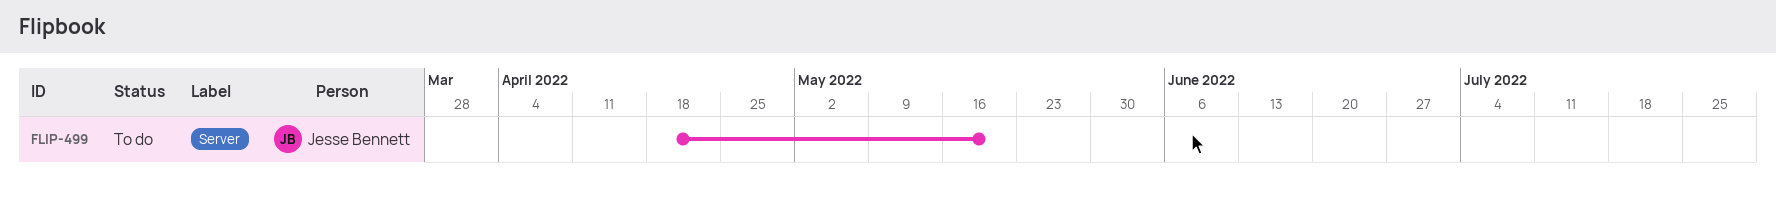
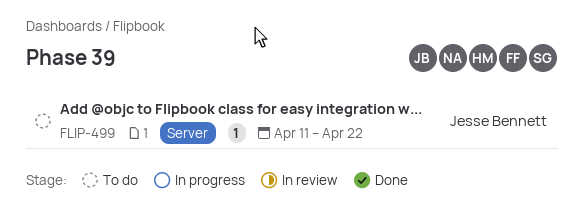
FLIP-499, start: Apr 18 -> Apr 11
FLIP-499, due: May 20 -> Apr 22

